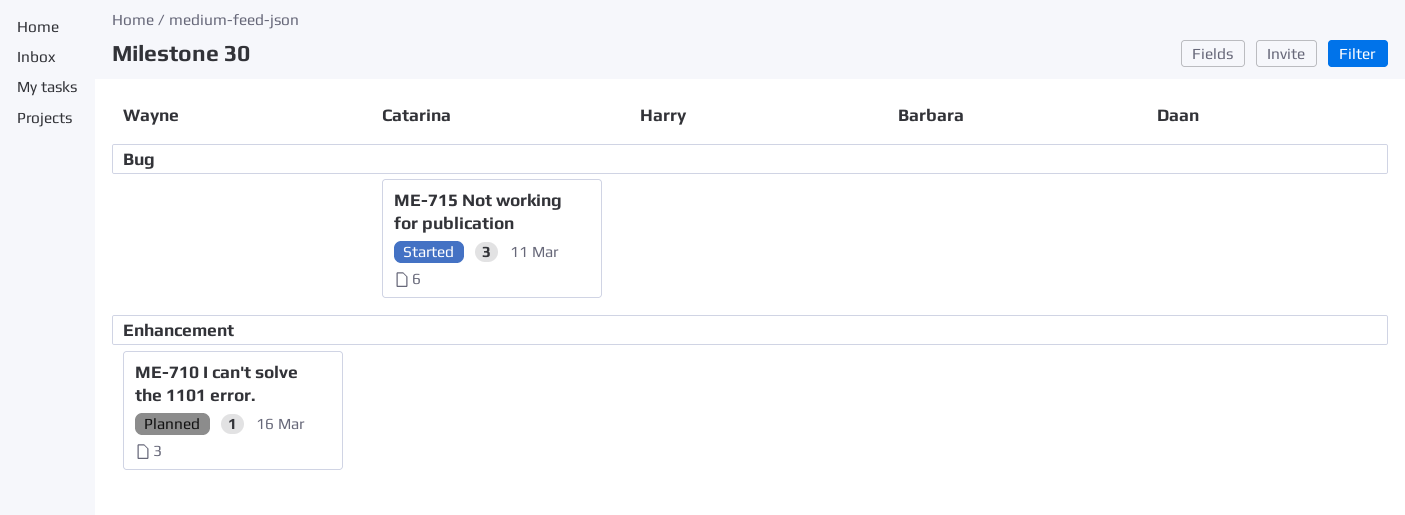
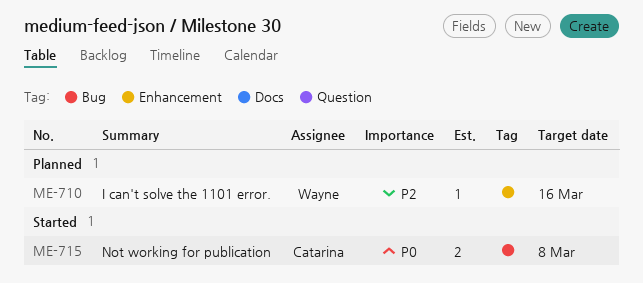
ME-715, estimate: 3 -> 2
ME-715, due: Mar 11 -> Mar 8

